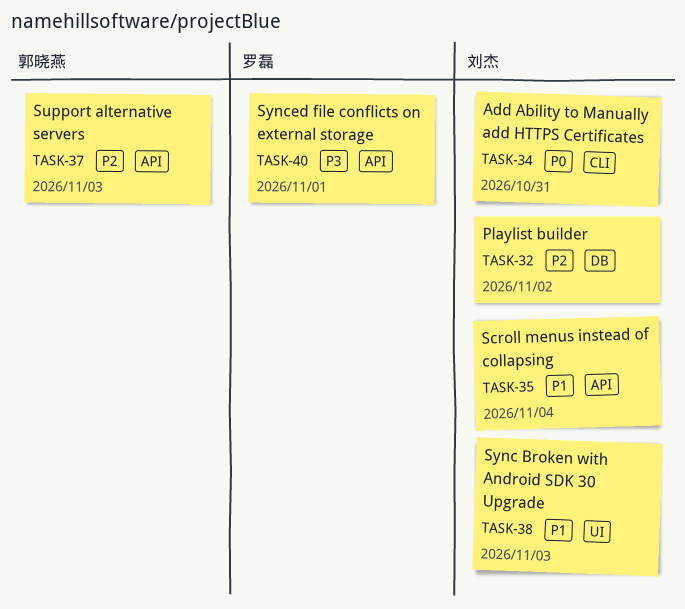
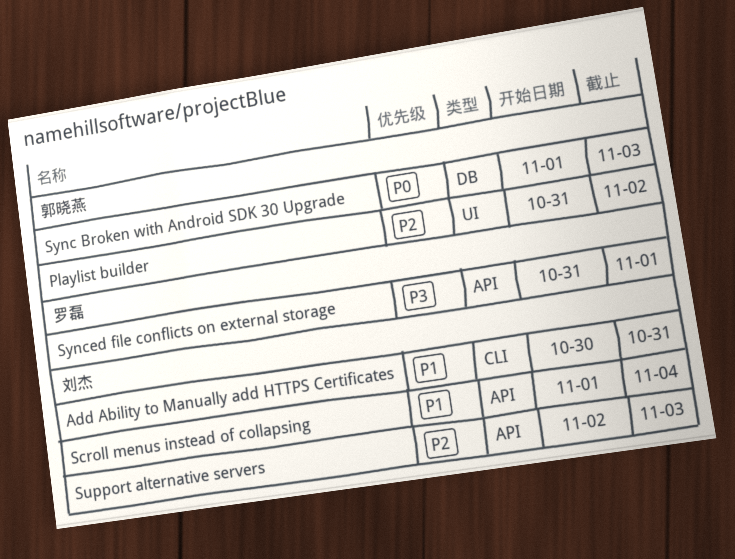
Add Ability to Manually add HTTPS Certificates, priority: P0 -> P1
Playlist builder, owner: 刘杰 -> 郭晓燕
Playlist builder, label: DB -> UI
Support alternative servers, owner: 郭晓燕 -> 刘杰
Sync Broken with Android SDK 30 Upgrade, owner: 刘杰 -> 郭晓燕
Sync Broken with Android SDK 30 Upgrade, priority: P1 -> P0
Sync Broken with Android SDK 30 Upgrade, label: UI -> DB

